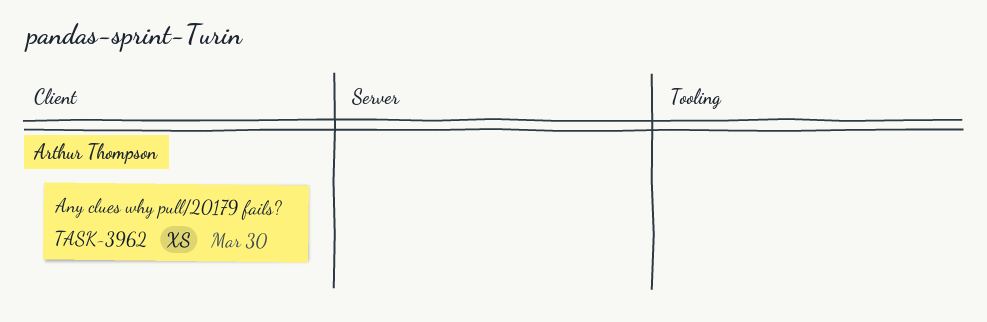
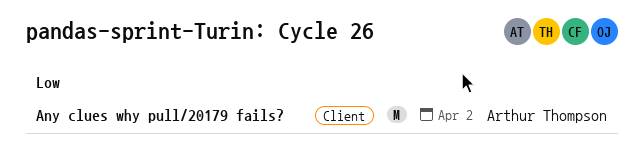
Any clues why pull/20179 fails?, estimate: XS -> M
Any clues why pull/20179 fails?, due: Mar 30 -> Apr 2

